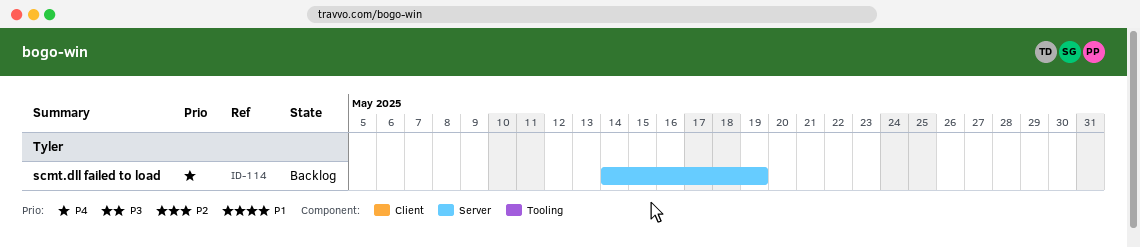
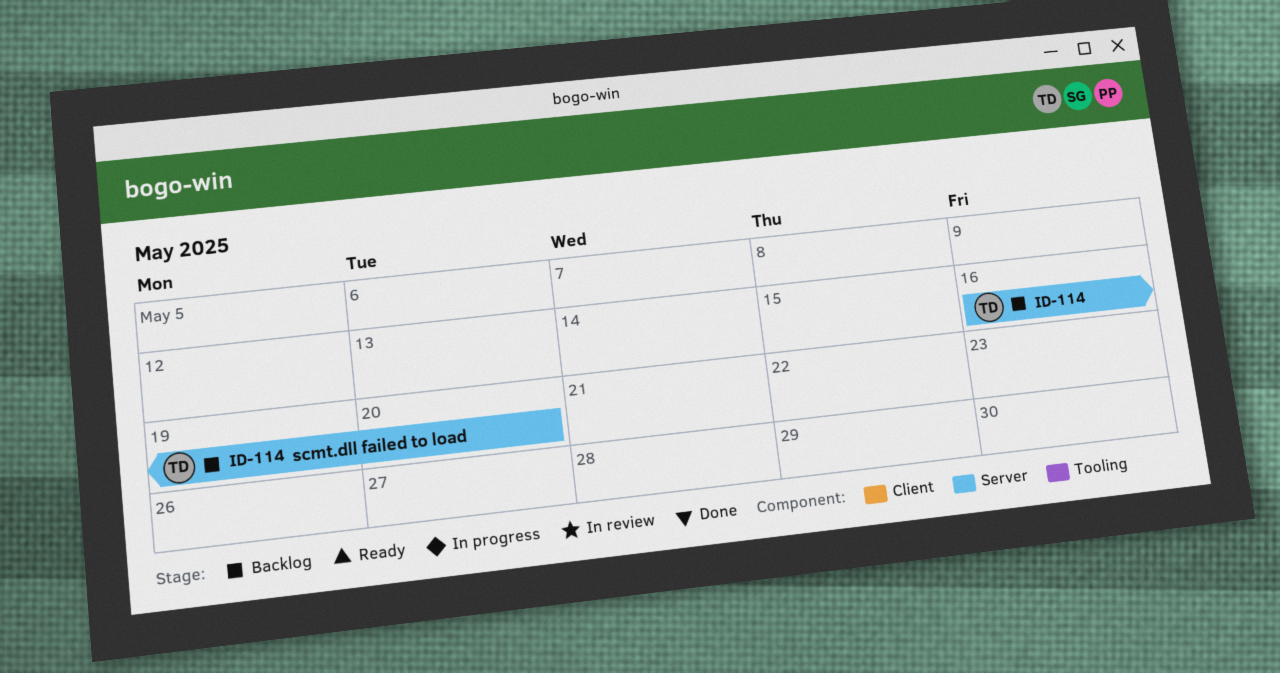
ID-114, start: May 14 -> May 16
ID-114, due: May 19 -> May 20

